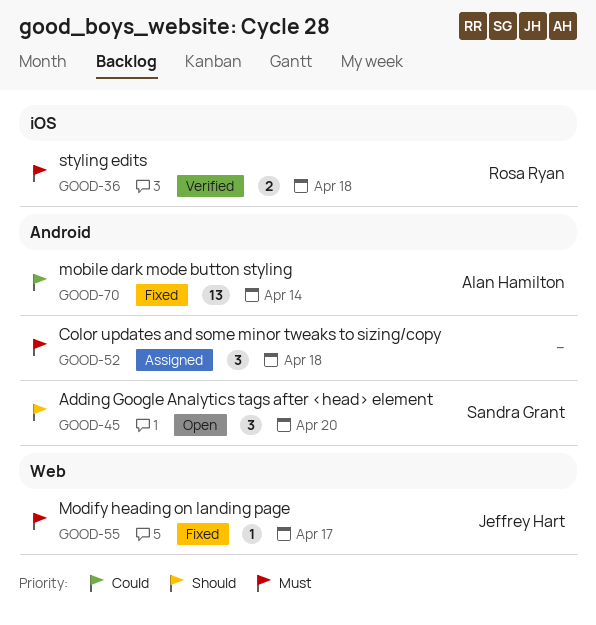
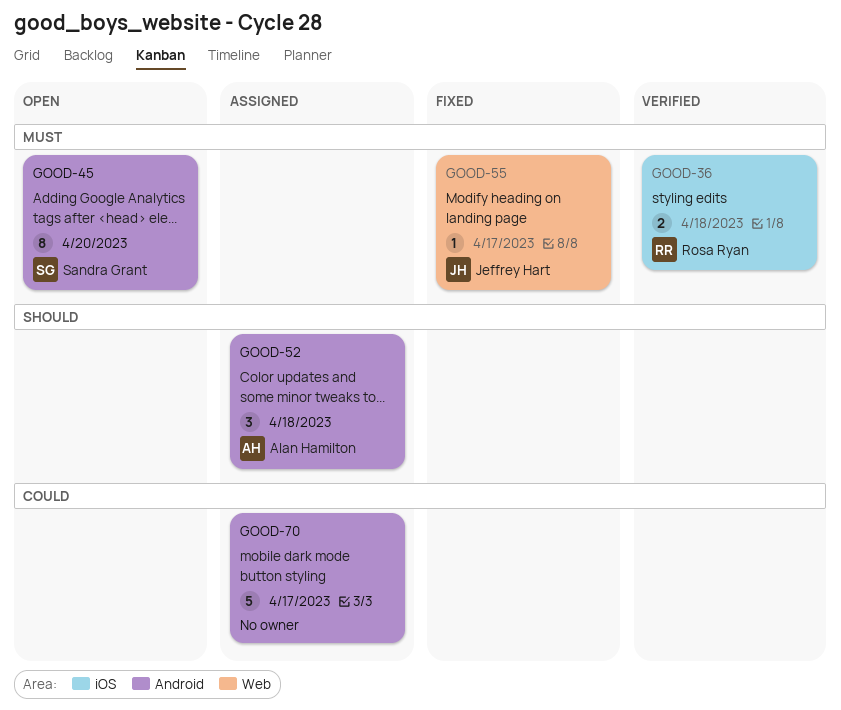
GOOD-45, priority: Should -> Must
GOOD-45, estimate: 3 -> 8
GOOD-52, owner: none -> Alan Hamilton
GOOD-52, priority: Must -> Should
GOOD-70, status: Fixed -> Assigned
GOOD-70, owner: Alan Hamilton -> none
GOOD-70, estimate: 13 -> 5
GOOD-70, due: Apr 14 -> Apr 17

